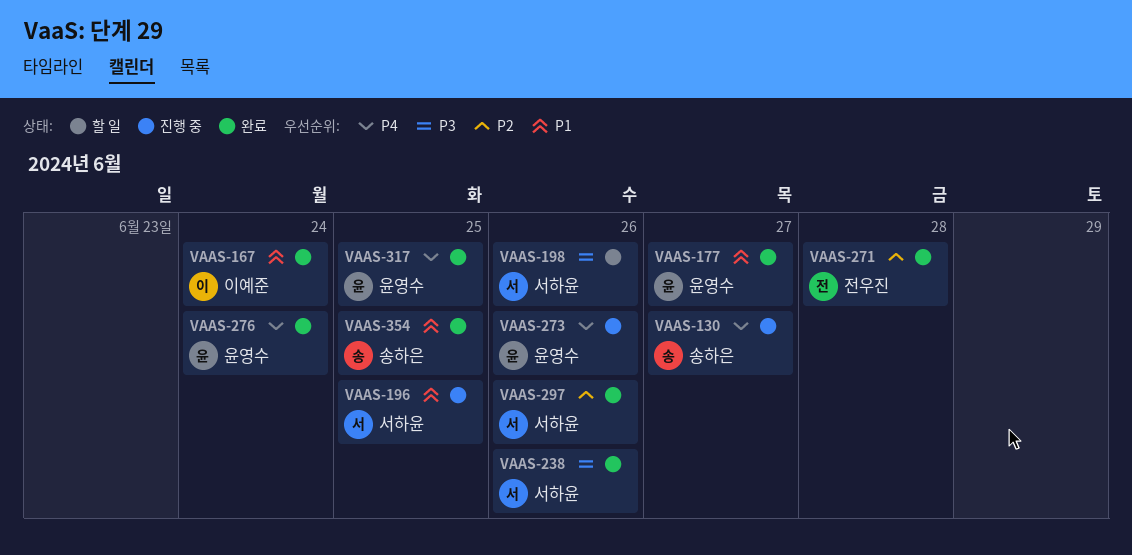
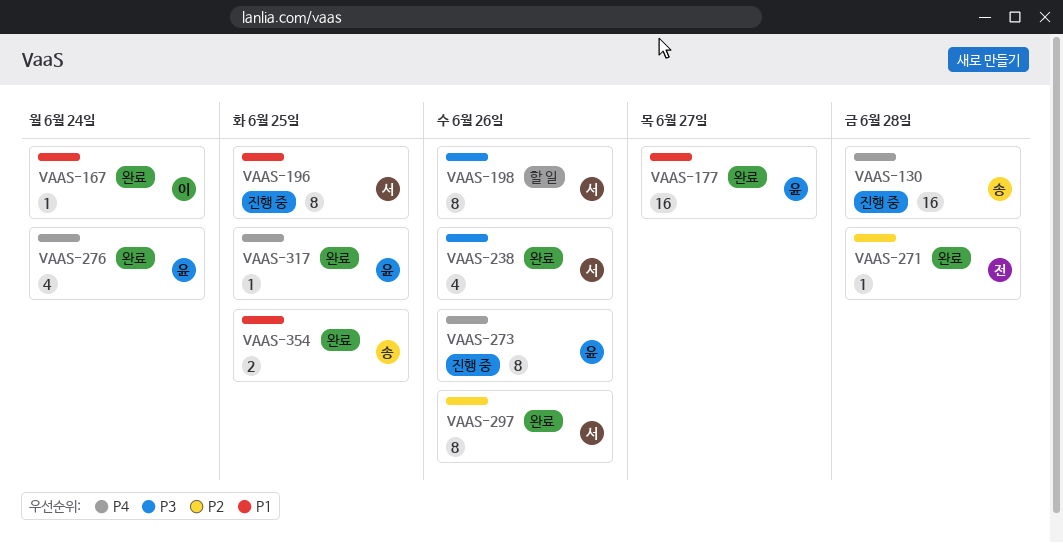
VAAS-130, due: Jun 27 -> Jun 28

